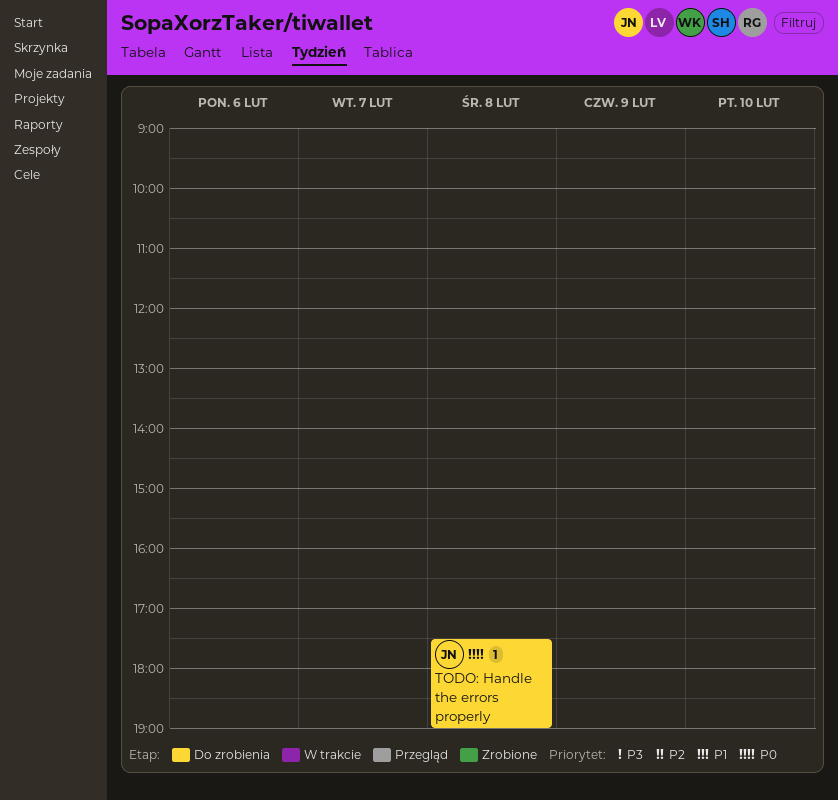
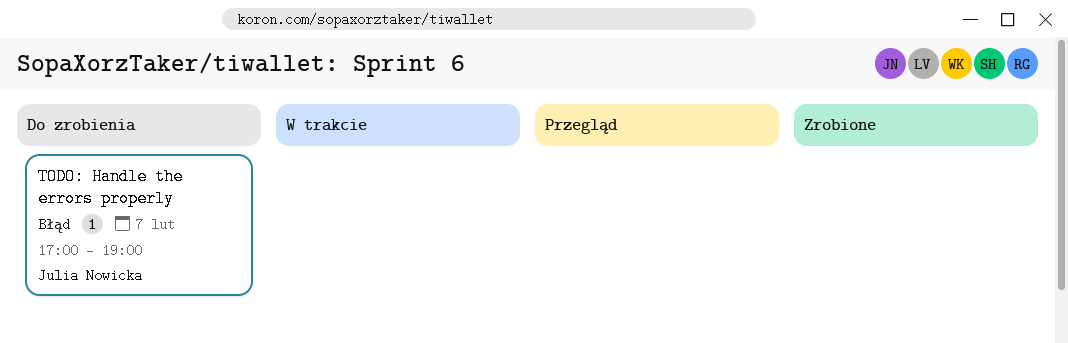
TODO: Handle the errors properly, day: Feb 8 -> Feb 7
TODO: Handle the errors properly, begins: 17:30 -> 17:00

